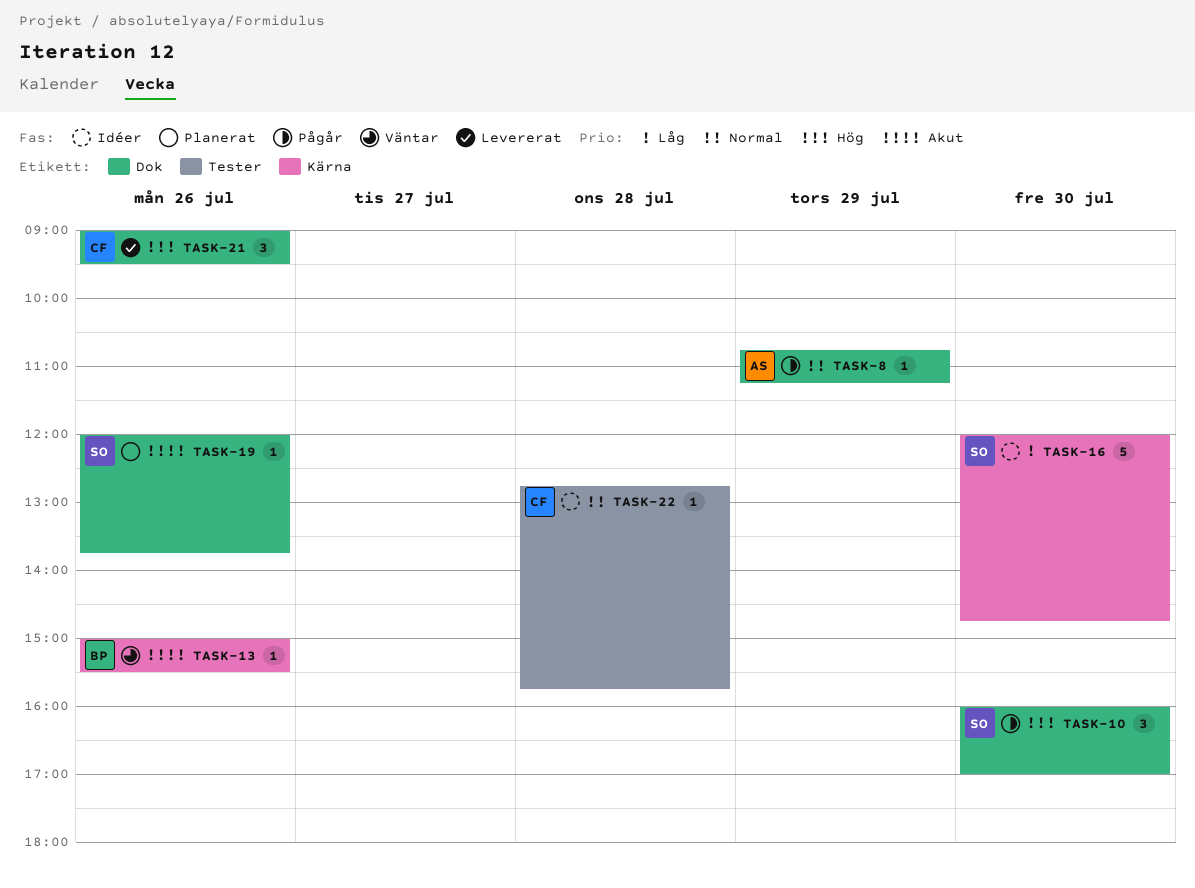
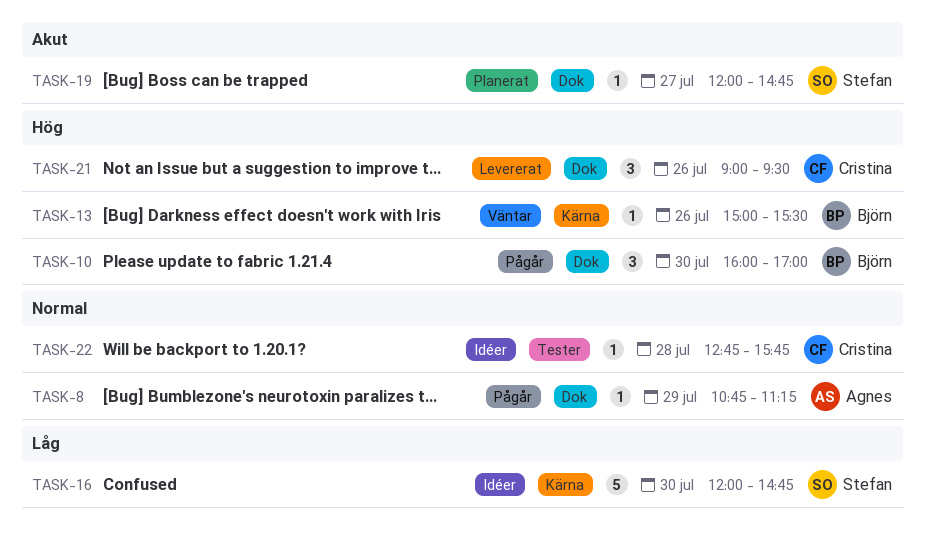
TASK-10, owner: Stefan -> Björn
TASK-13, priority: Akut -> Hög
TASK-19, day: Jul 26 -> Jul 27
TASK-19, ends: 13:45 -> 14:45

